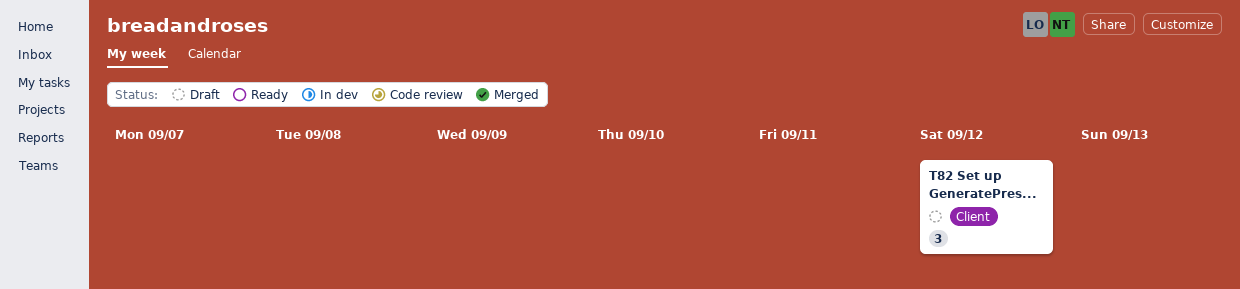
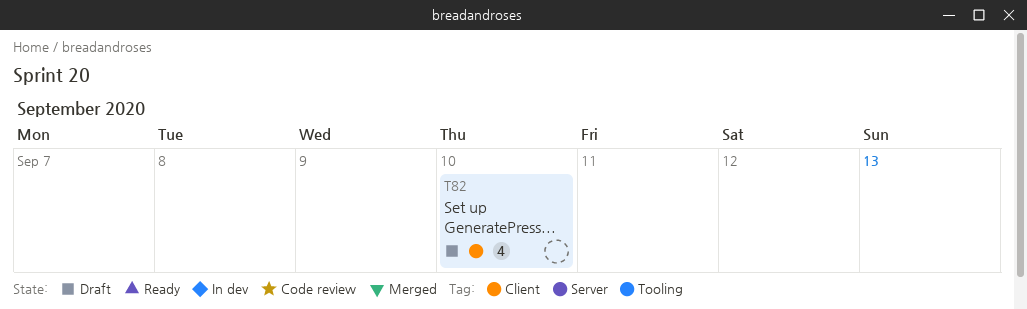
T82, estimate: 3 -> 4
T82, due: Sep 12 -> Sep 10

